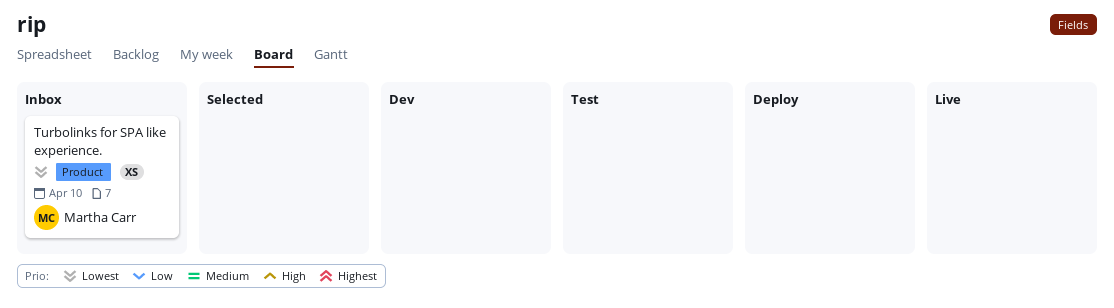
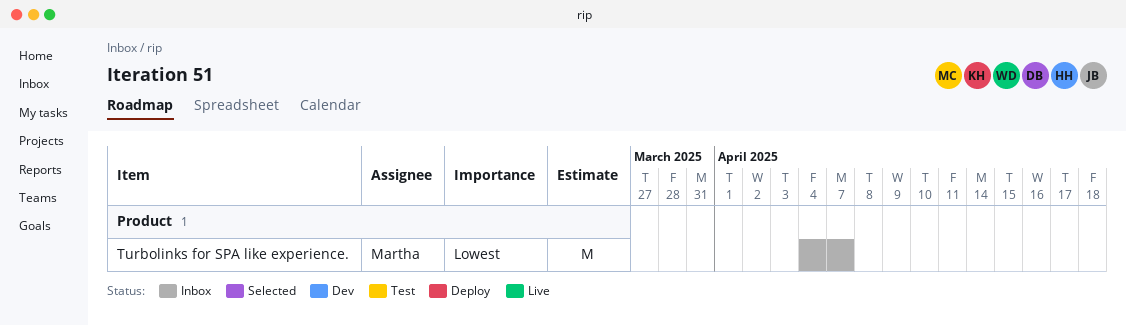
Turbolinks for SPA like experience., estimate: XS -> M
Turbolinks for SPA like experience., due: Apr 10 -> Apr 7

